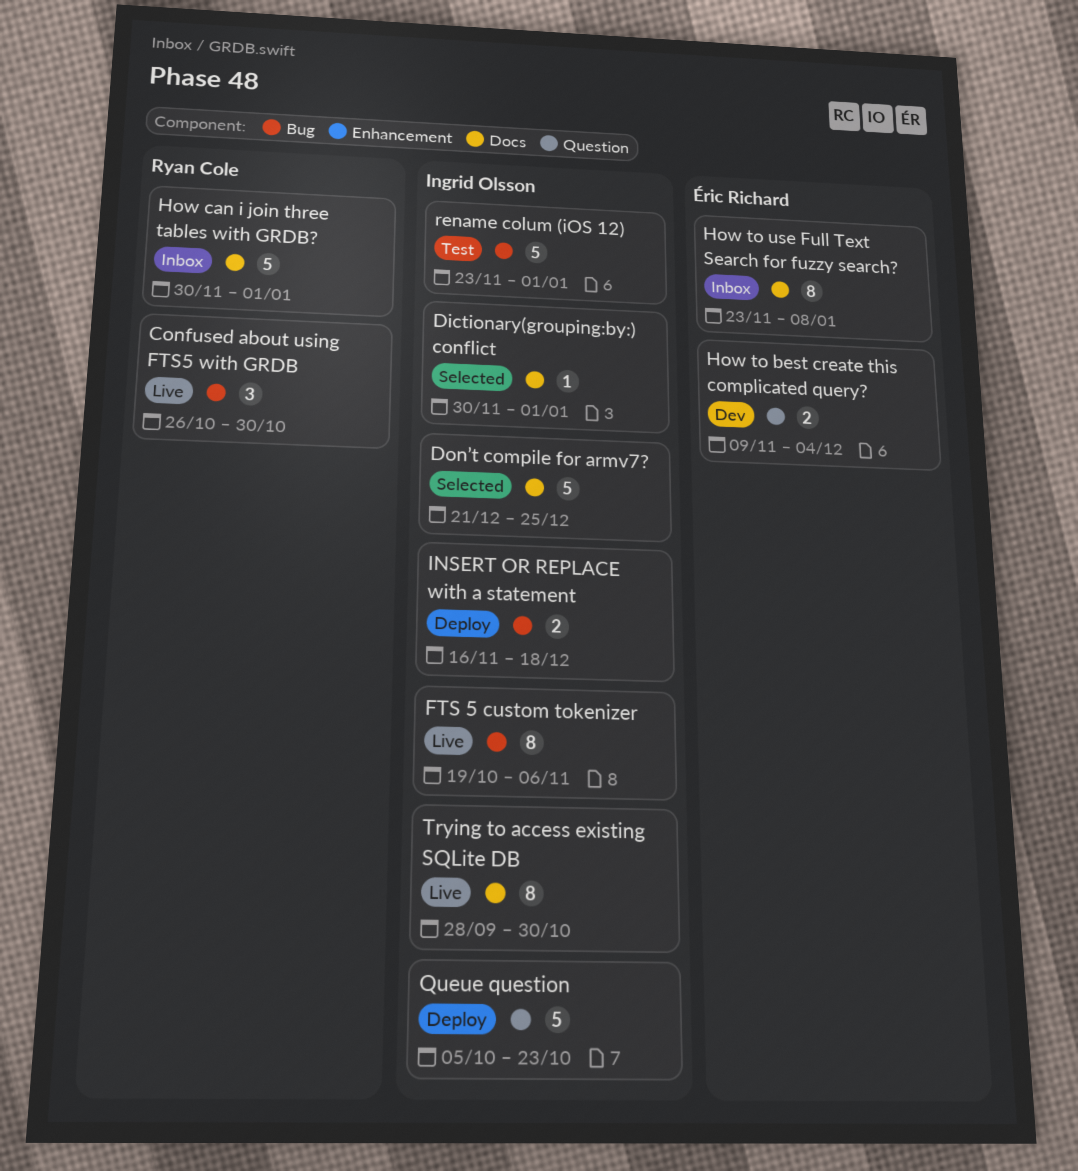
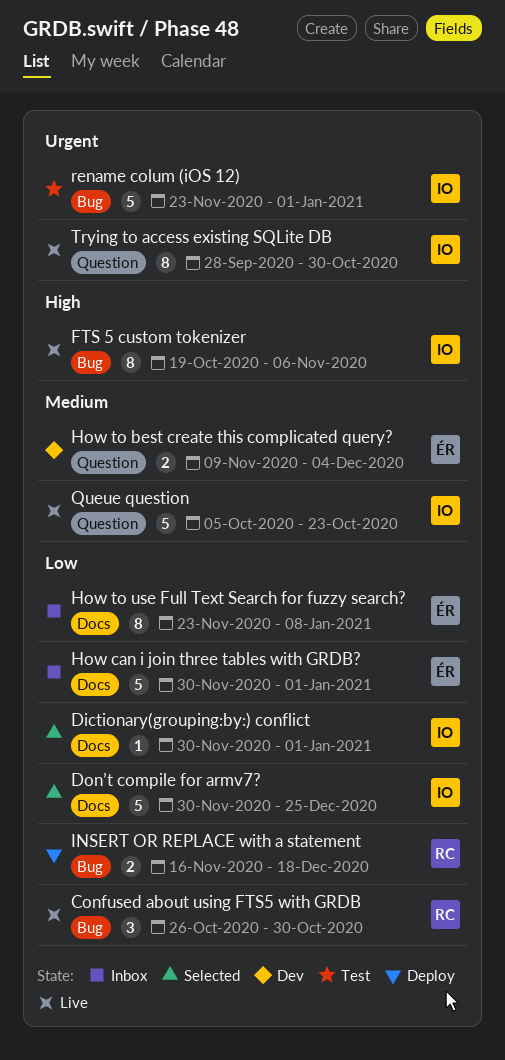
Don’t compile for armv7?, start: Dec 21 -> Nov 30
How can i join three tables with GRDB?, owner: Ryan Cole -> Éric Richard
INSERT OR REPLACE with a statement, owner: Ingrid Olsson -> Ryan Cole
Queue question, status: Deploy -> Live
Trying to access existing SQLite DB, label: Docs -> Question

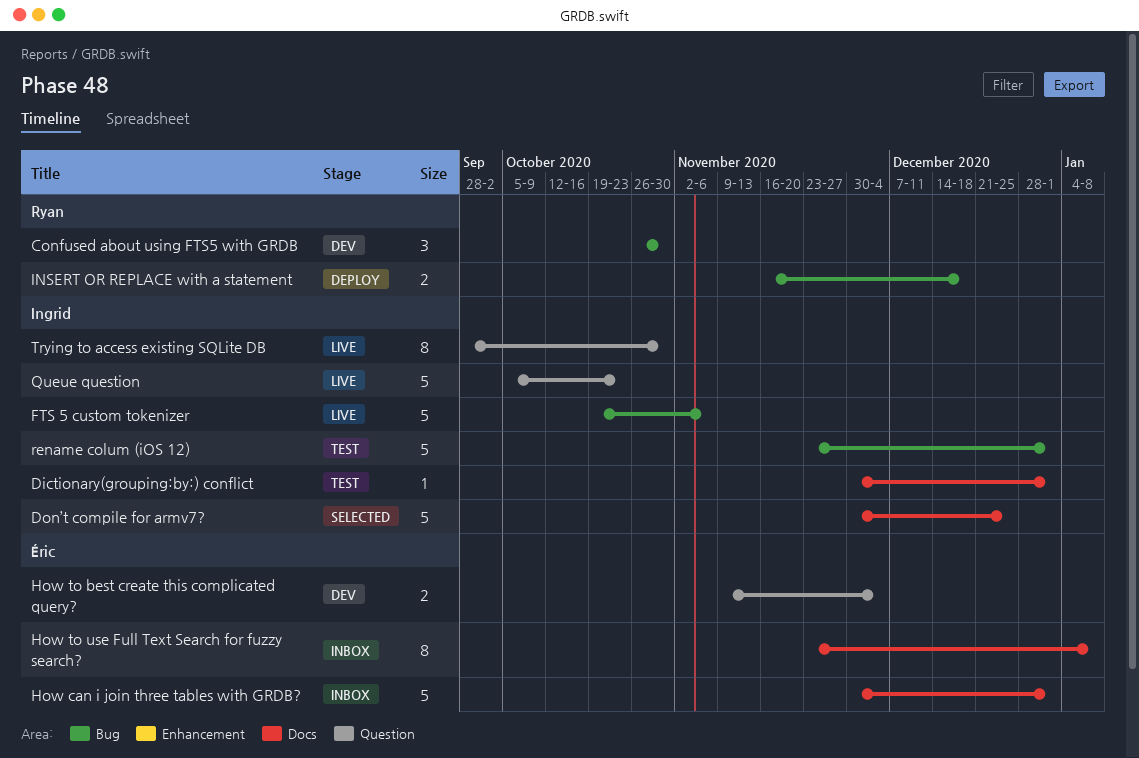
Confused about using FTS5 with GRDB, status: Live -> Dev
Dictionary(grouping:by:) conflict, status: Selected -> Test
FTS 5 custom tokenizer, estimate: 8 -> 5

